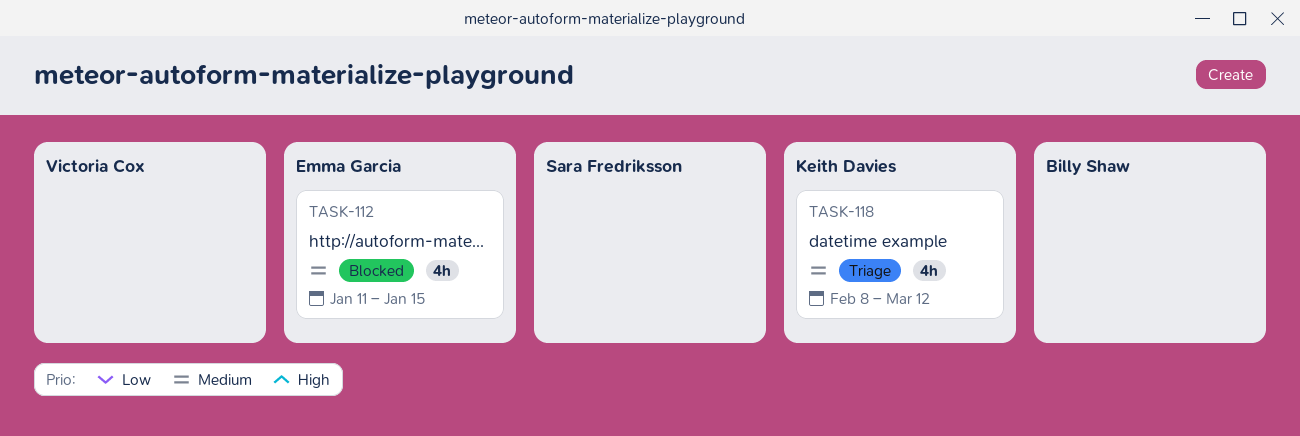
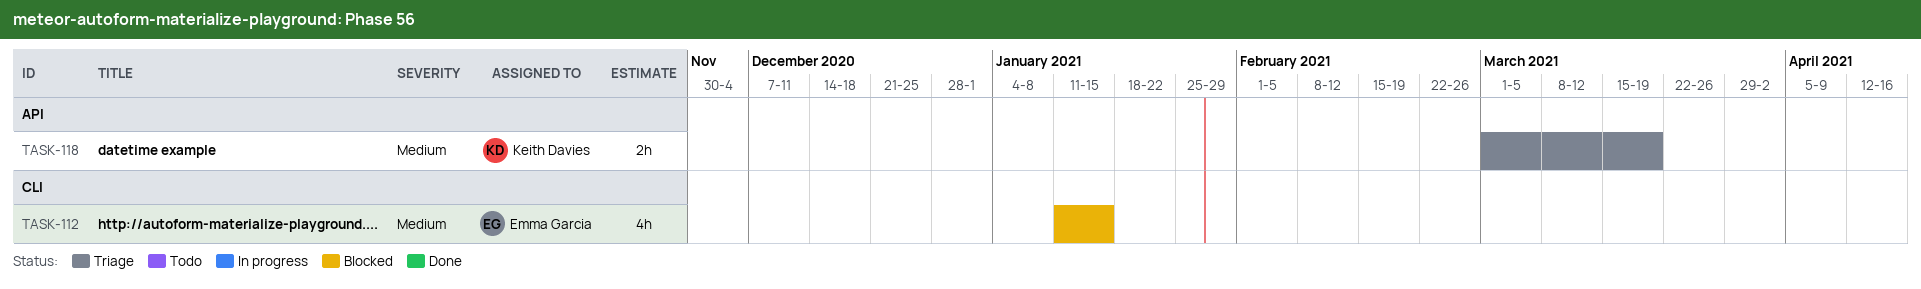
TASK-118, estimate: 4h -> 2h
TASK-118, start: Feb 8 -> Mar 1
TASK-118, due: Mar 12 -> Mar 19

